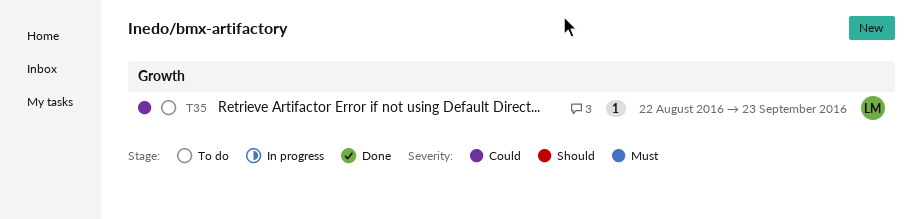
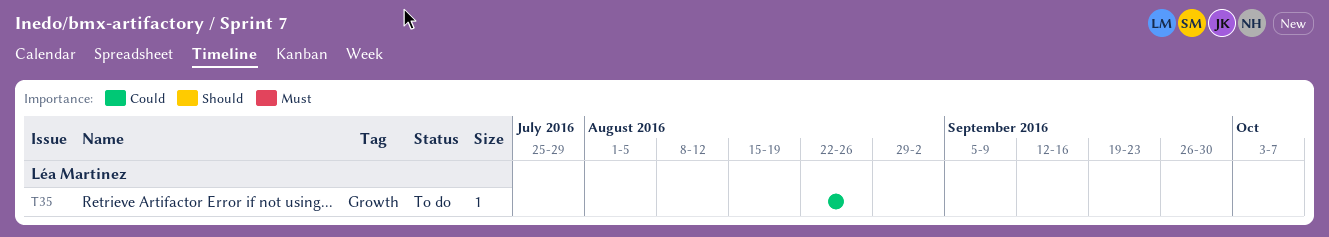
T35, due: Sep 23 -> Aug 26

